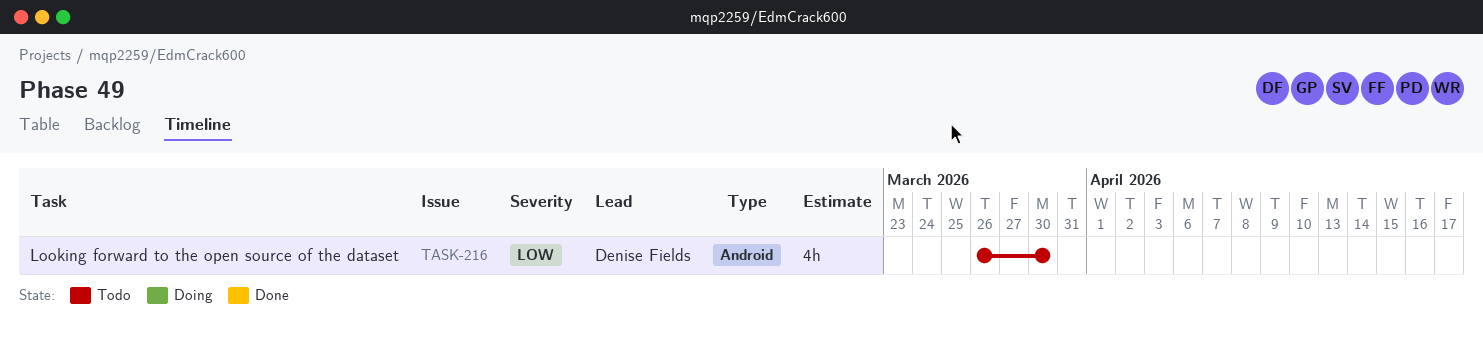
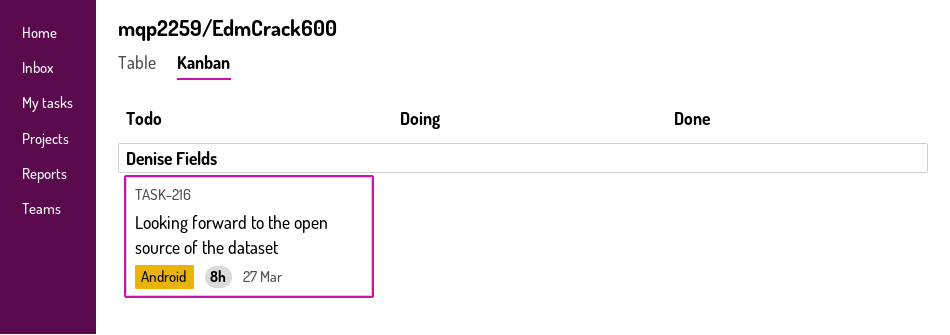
TASK-216, estimate: 4h -> 8h
TASK-216, due: Mar 30 -> Mar 27

